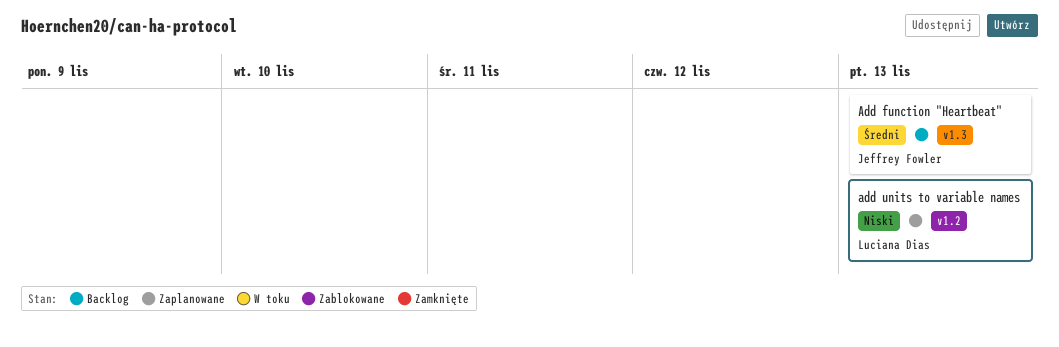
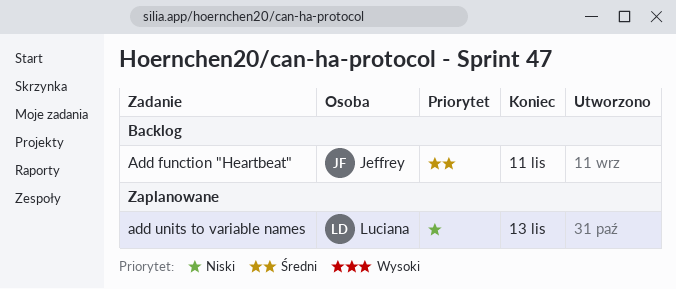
Add function "Heartbeat", due: Nov 13 -> Nov 11

